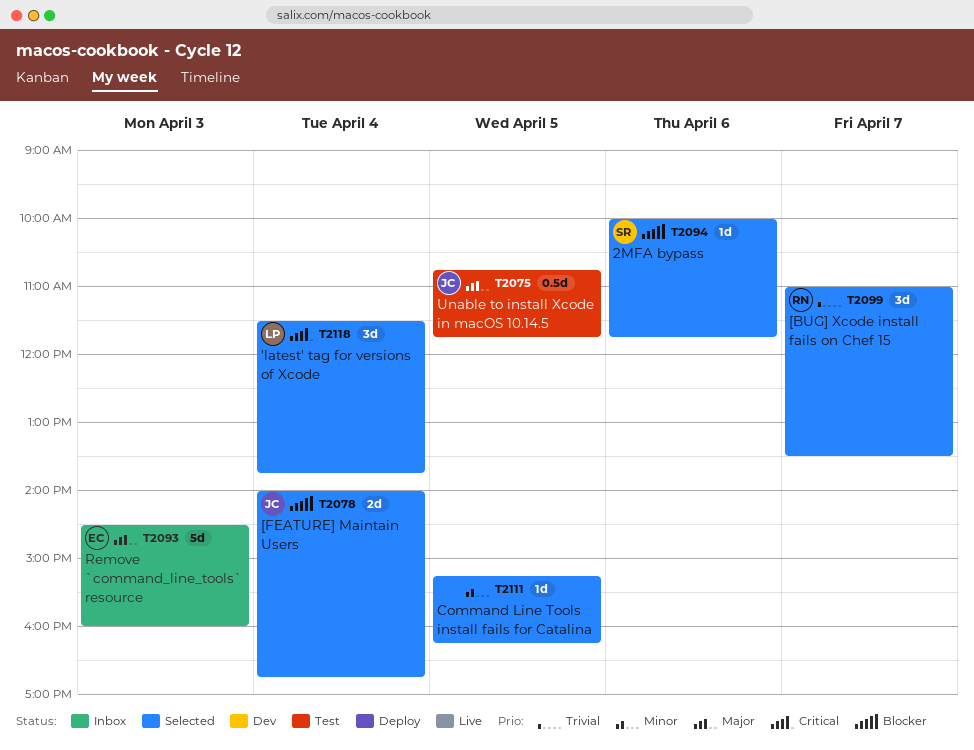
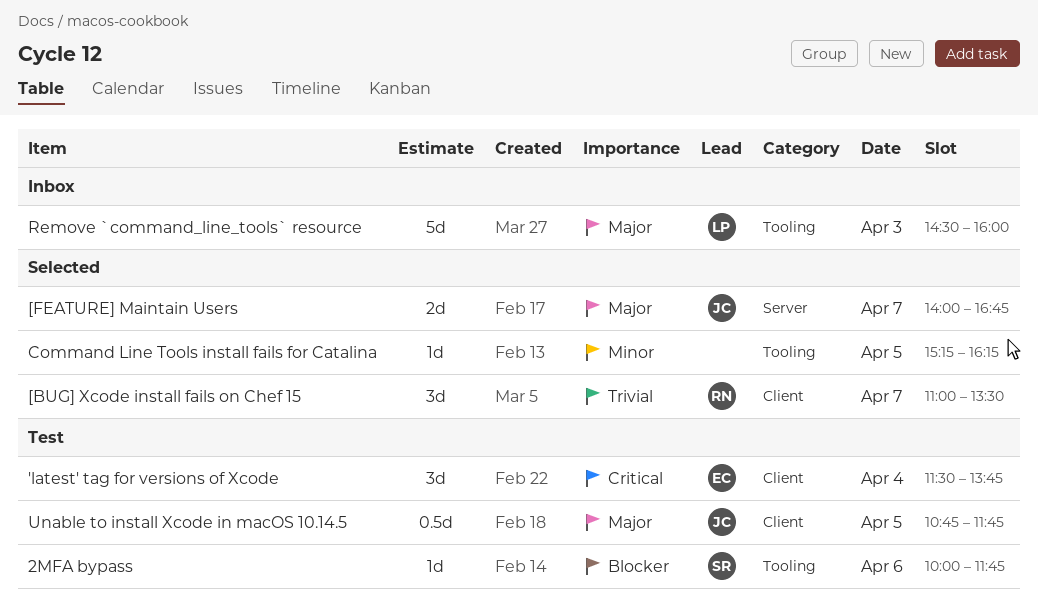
'latest' tag for versions of Xcode, status: Selected -> Test
'latest' tag for versions of Xcode, owner: LP -> EC
2MFA bypass, status: Selected -> Test
[FEATURE] Maintain Users, priority: Blocker -> Major
[FEATURE] Maintain Users, day: Apr 4 -> Apr 7
Remove `command_line_tools` resource, owner: EC -> LP

